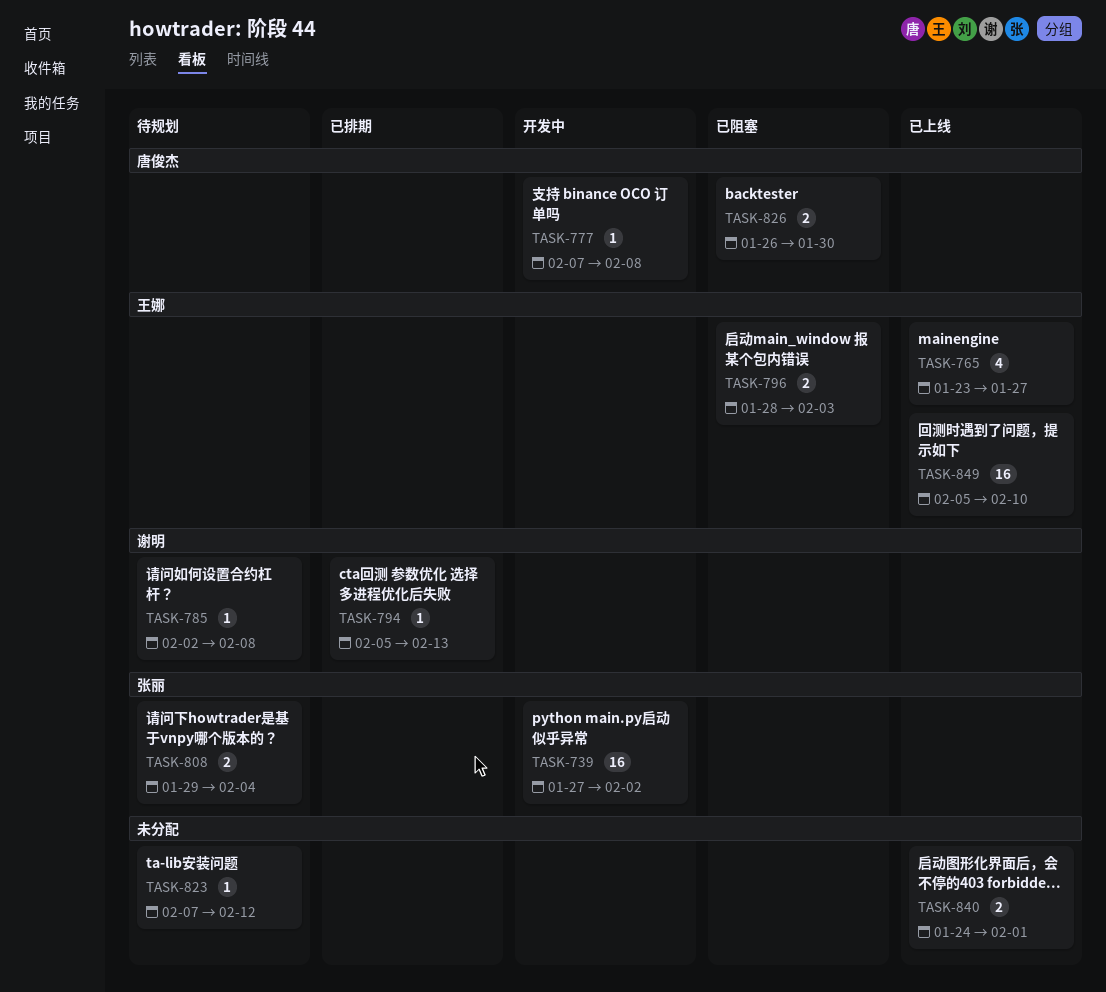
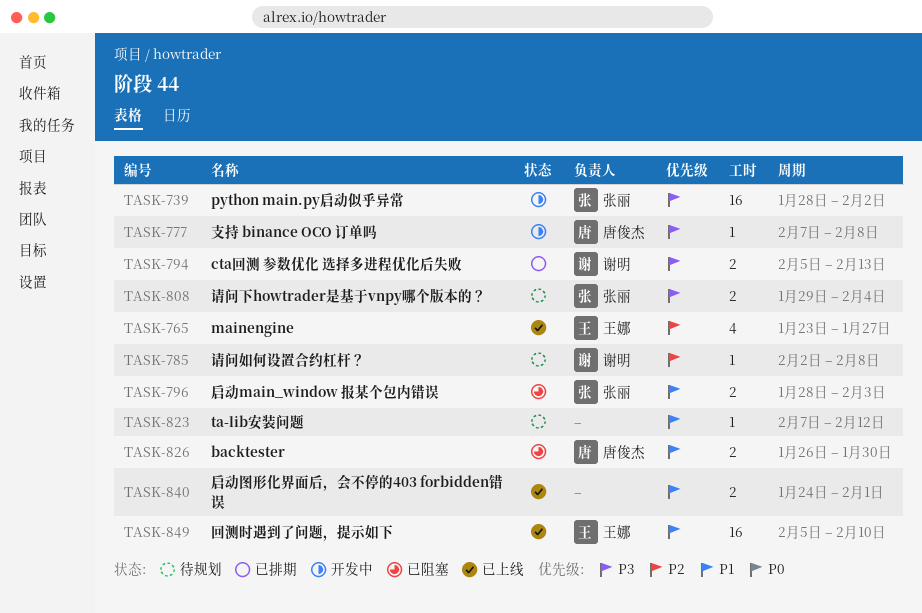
TASK-739, start: Jan 27 -> Jan 28
TASK-794, estimate: 1 -> 2
TASK-796, owner: 王娜 -> 张丽

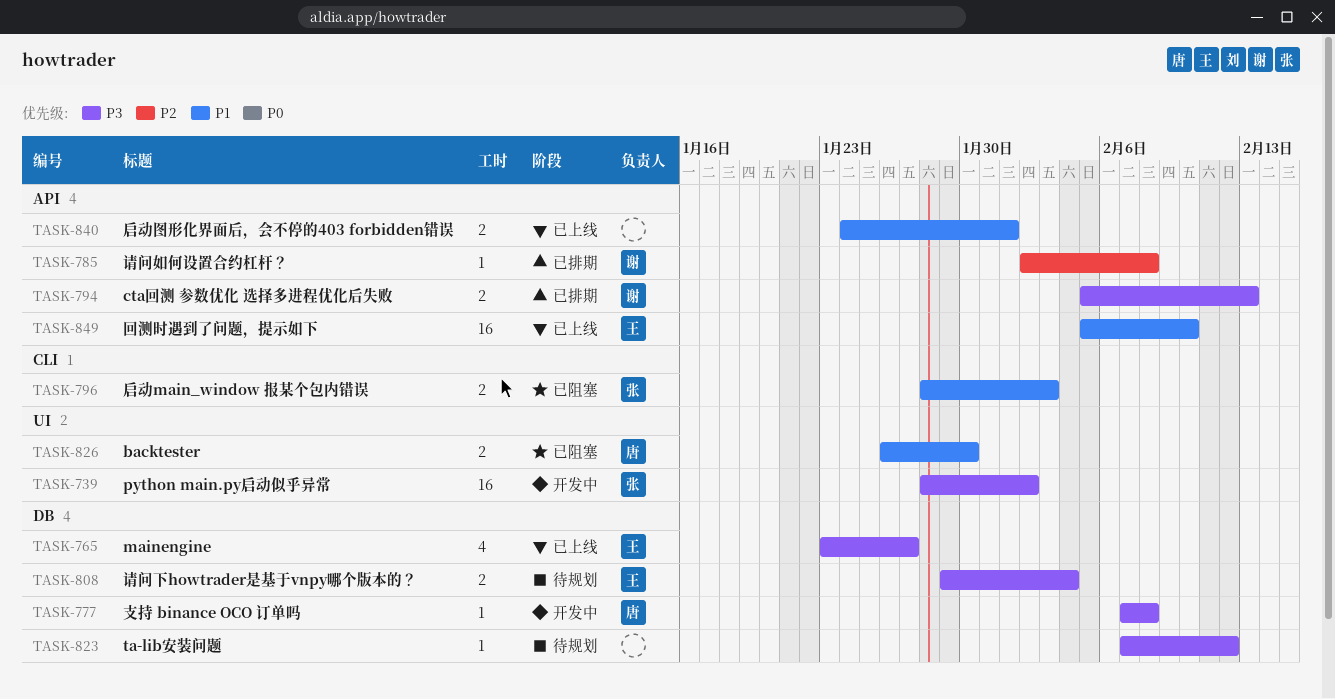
TASK-765, priority: P2 -> P3
TASK-785, status: 待规划 -> 已排期
TASK-808, owner: 张丽 -> 王娜
TASK-823, priority: P1 -> P3

